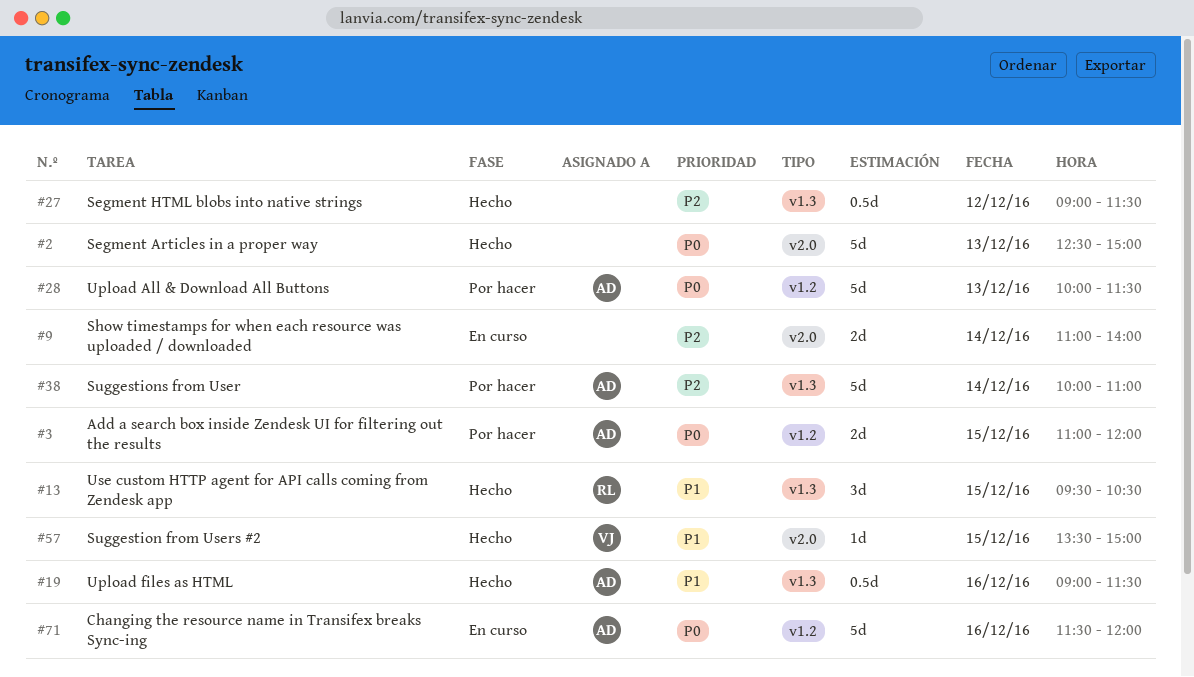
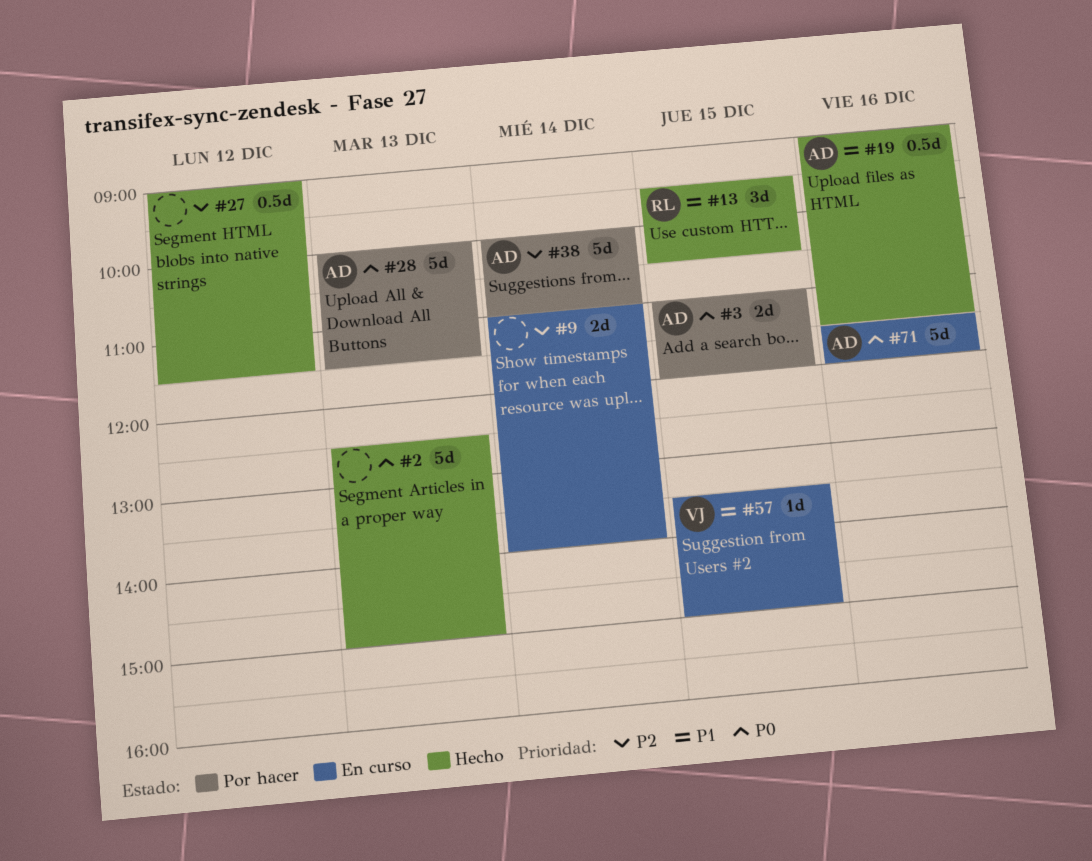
#57, status: Hecho -> En curso

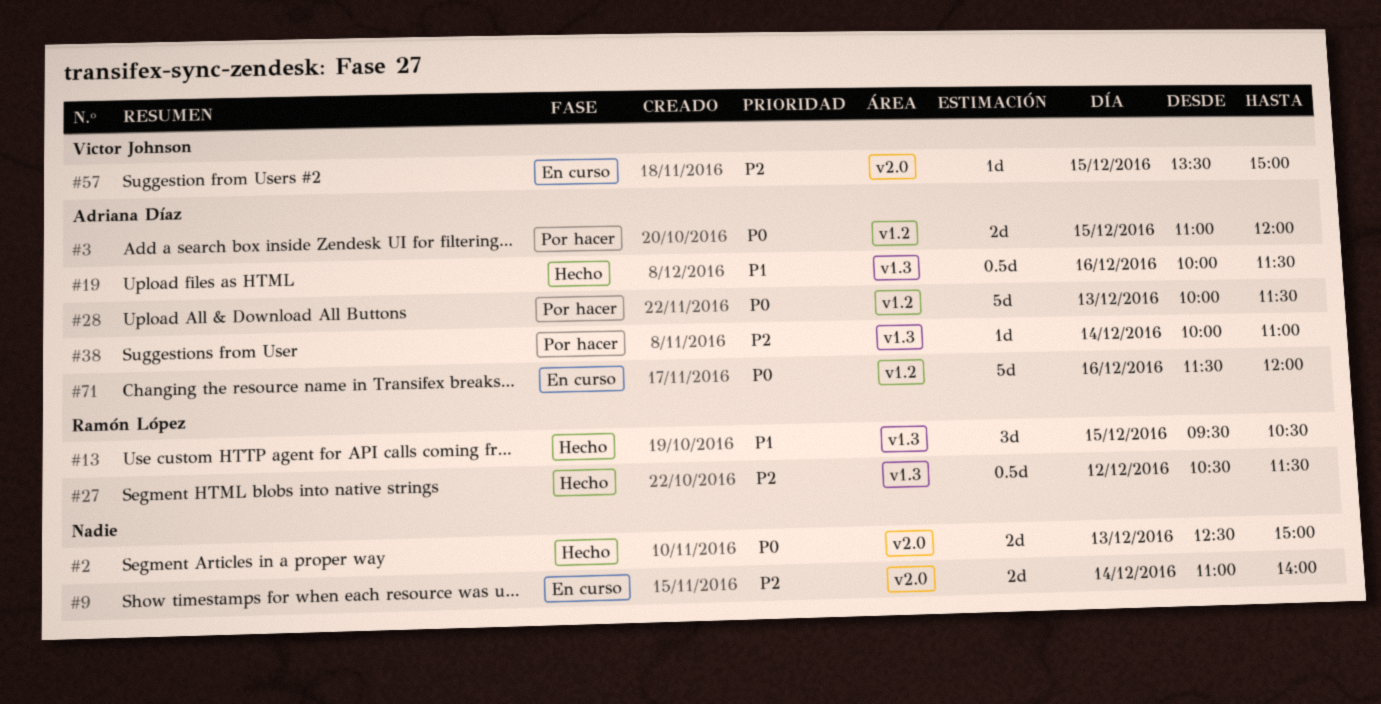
#2, estimate: 5d -> 2d
#19, begins: 09:00 -> 10:00
#27, owner: none -> Ramón López
#27, begins: 09:00 -> 10:30
#38, estimate: 5d -> 1d
#57, priority: P1 -> P2

